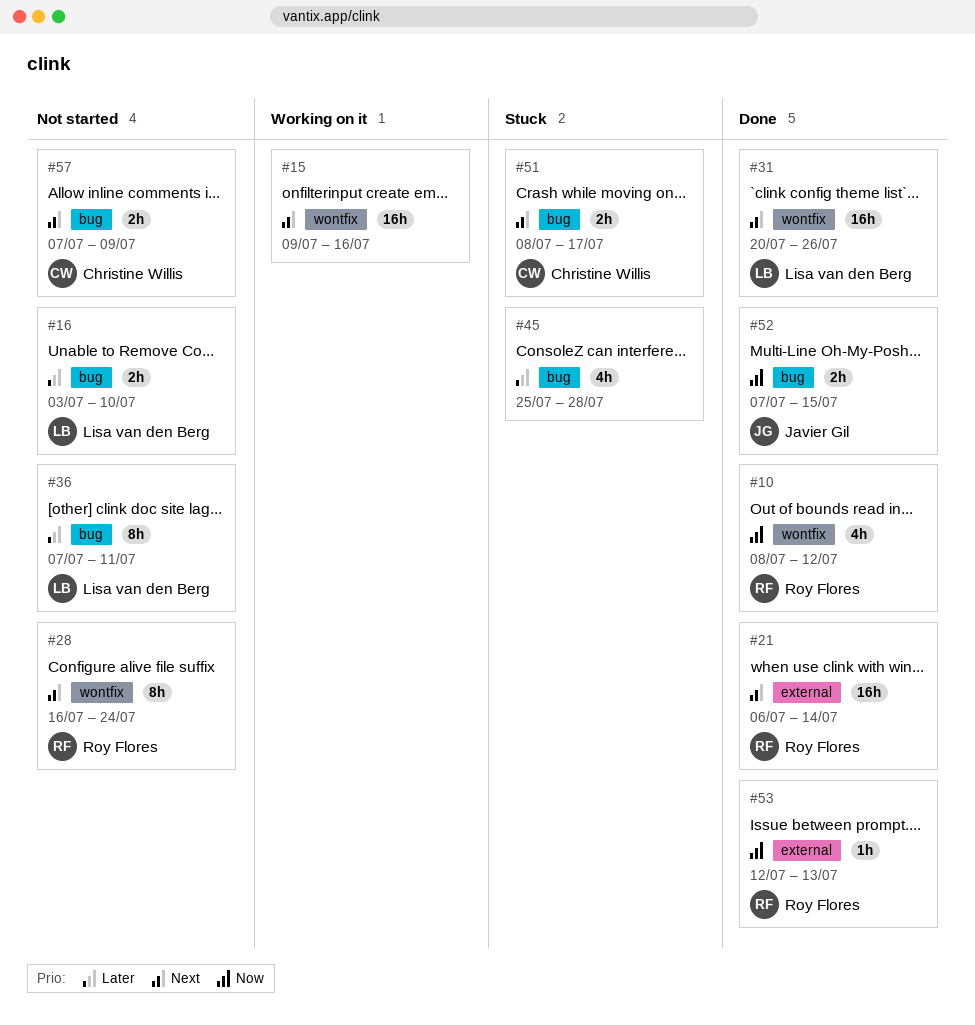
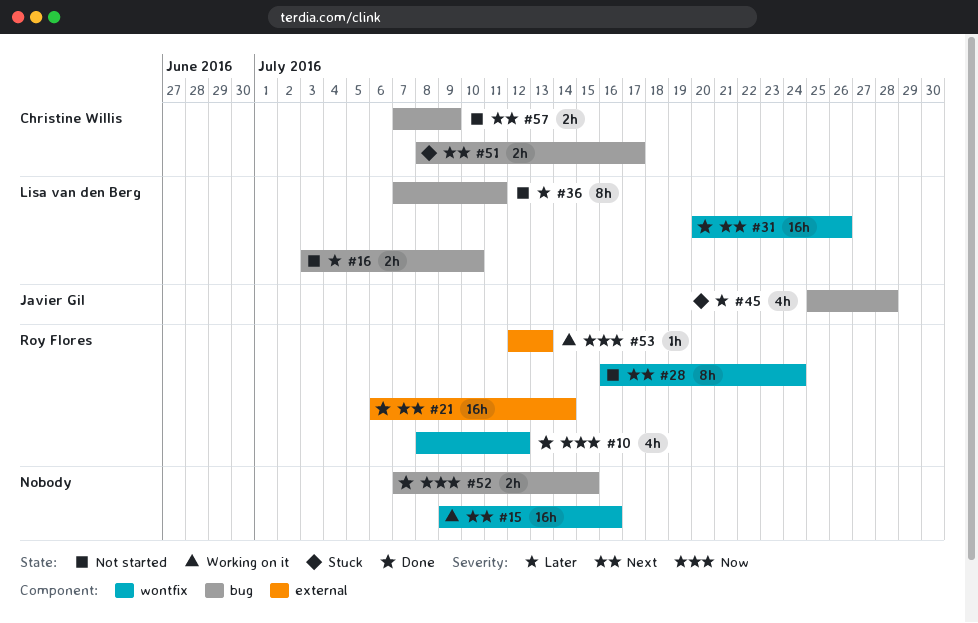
#45, owner: none -> Javier Gil
#52, owner: Javier Gil -> none
#53, status: Done -> Working on it

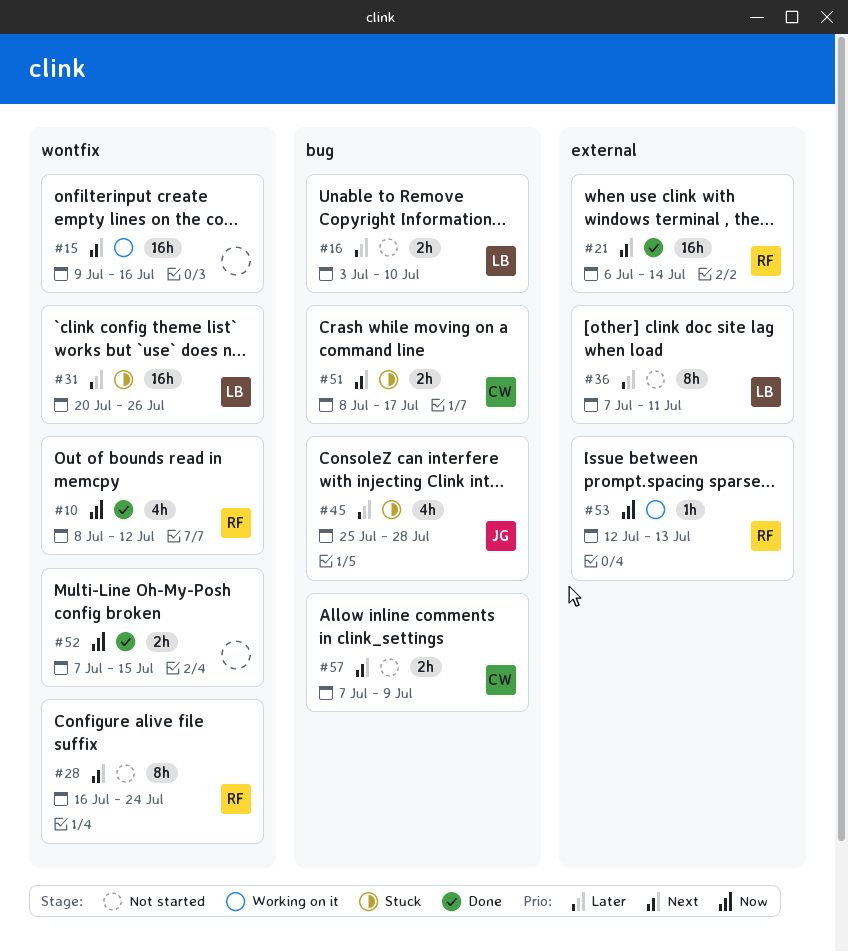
#31, status: Done -> Stuck
#31, priority: Next -> Later
#36, label: bug -> external
#52, label: bug -> wontfix

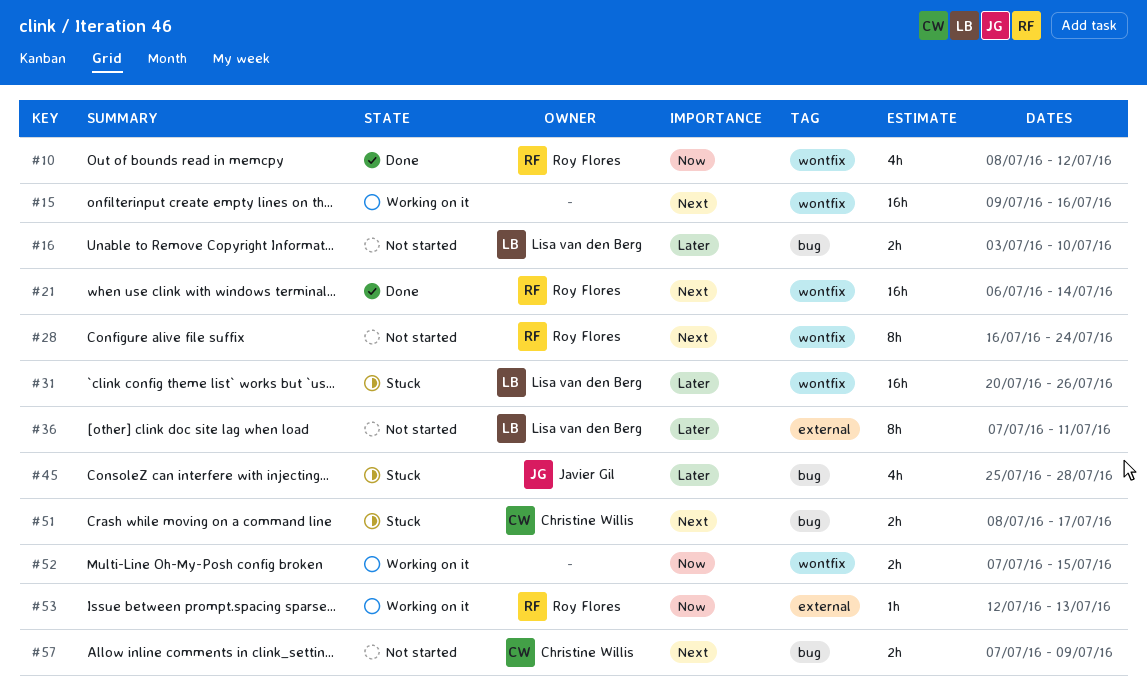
#21, label: external -> wontfix
#52, status: Done -> Working on it

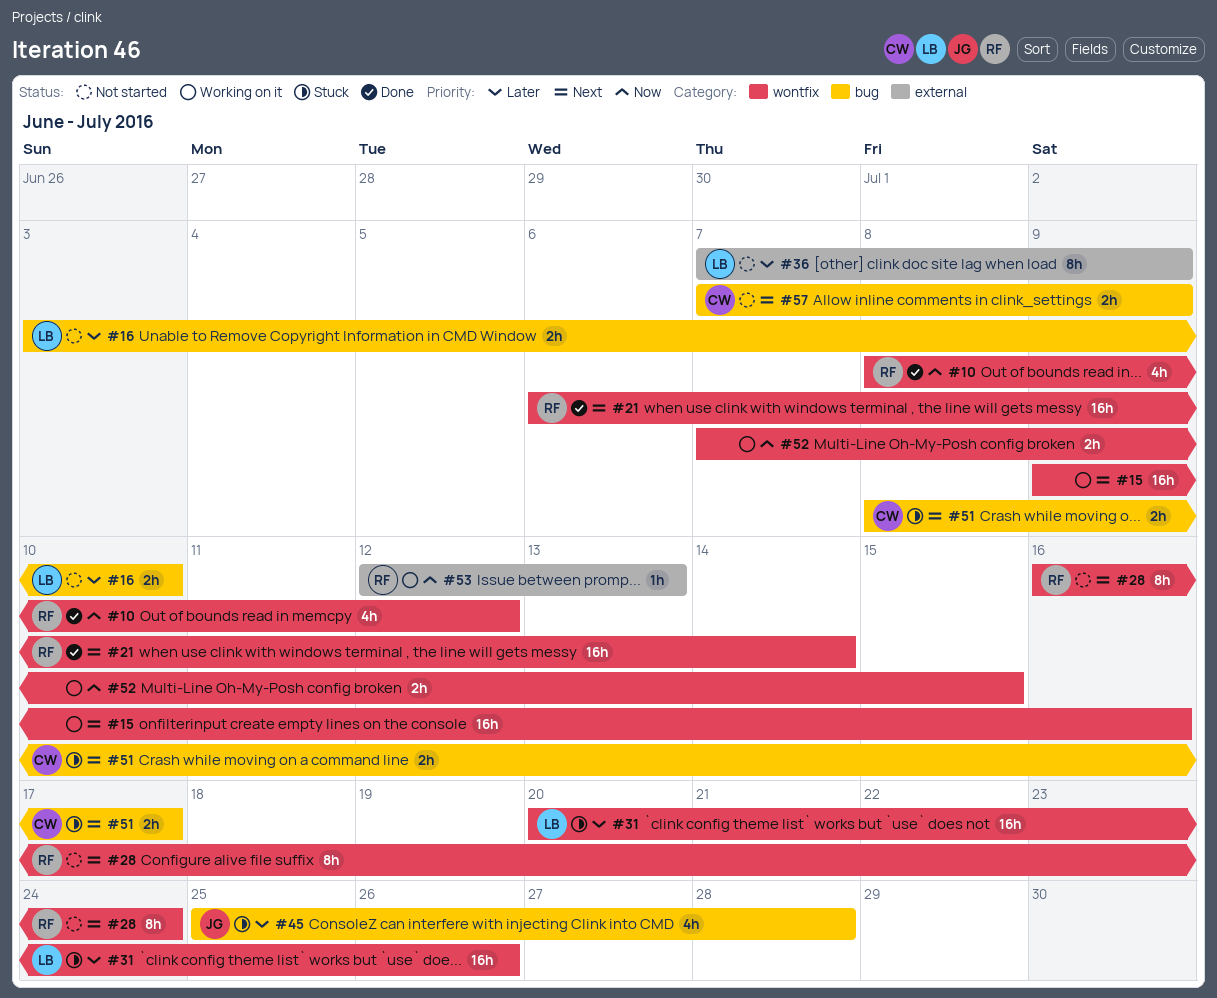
#36, due: Jul 11 -> Jul 9

